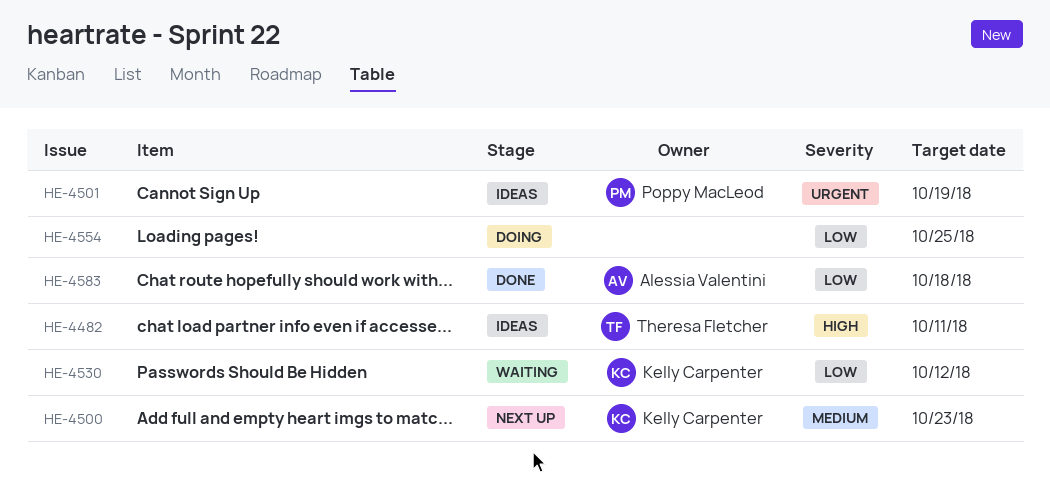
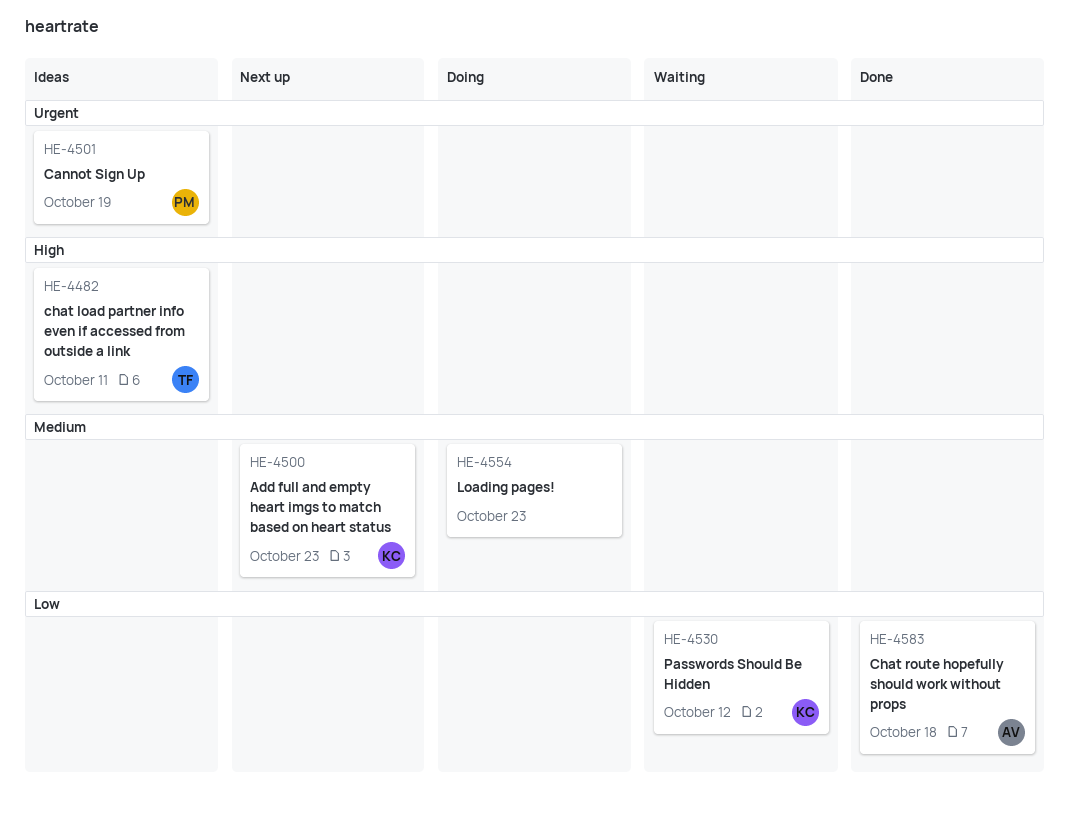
HE-4554, priority: Low -> Medium
HE-4554, due: Oct 25 -> Oct 23

